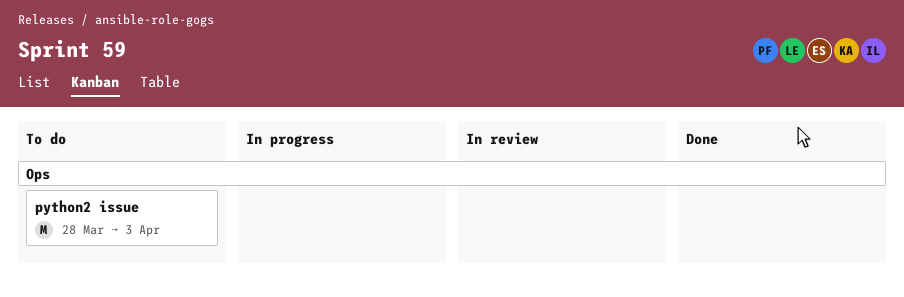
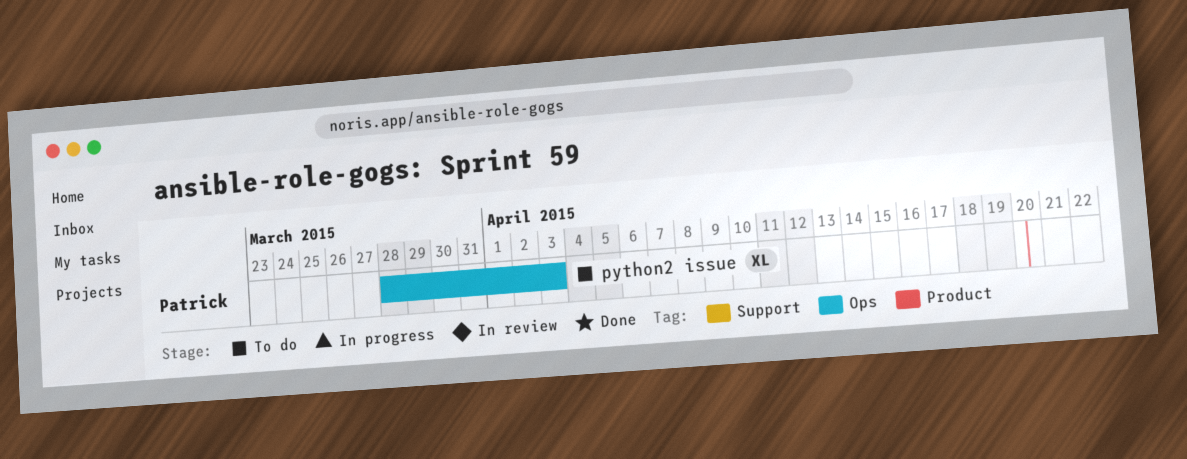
python2 issue, estimate: M -> XL

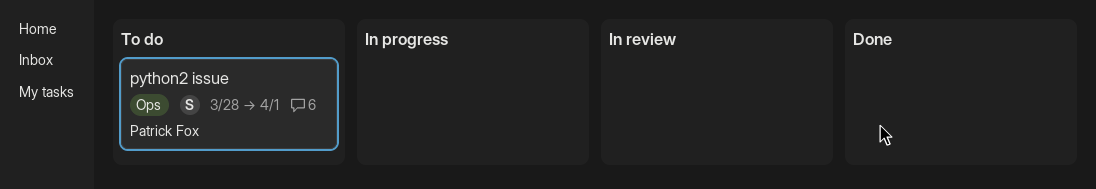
python2 issue, estimate: XL -> S
python2 issue, due: Apr 3 -> Apr 1

